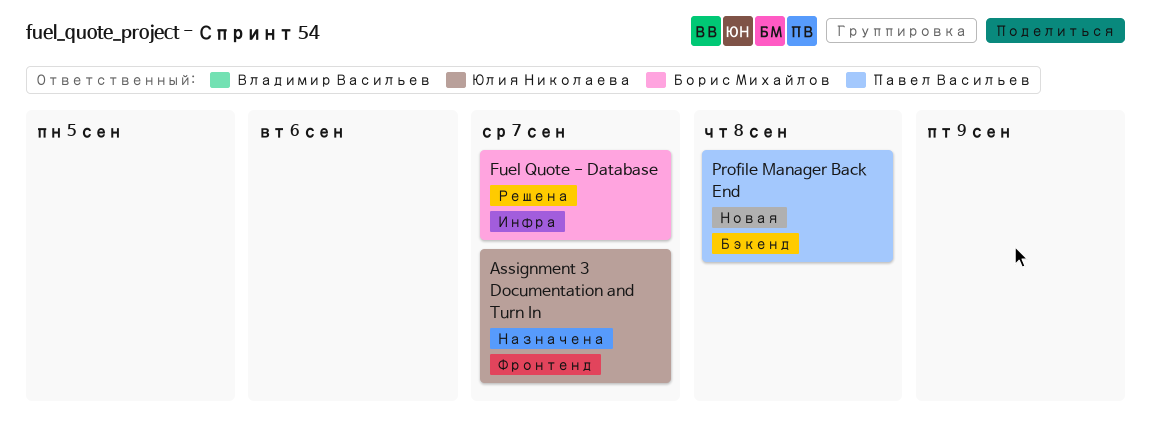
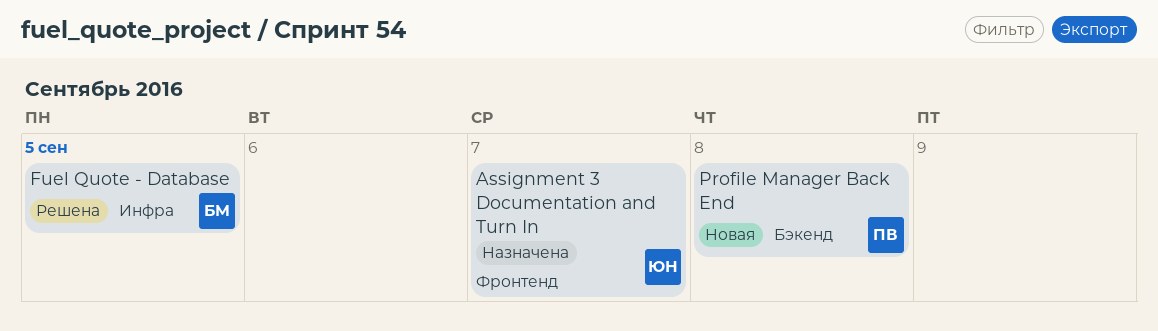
Fuel Quote - Database, due: Sep 7 -> Sep 5

